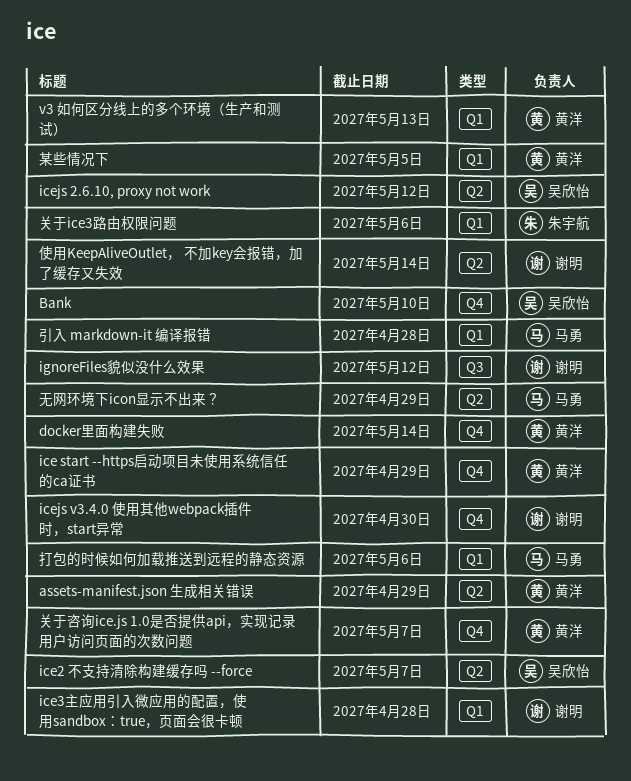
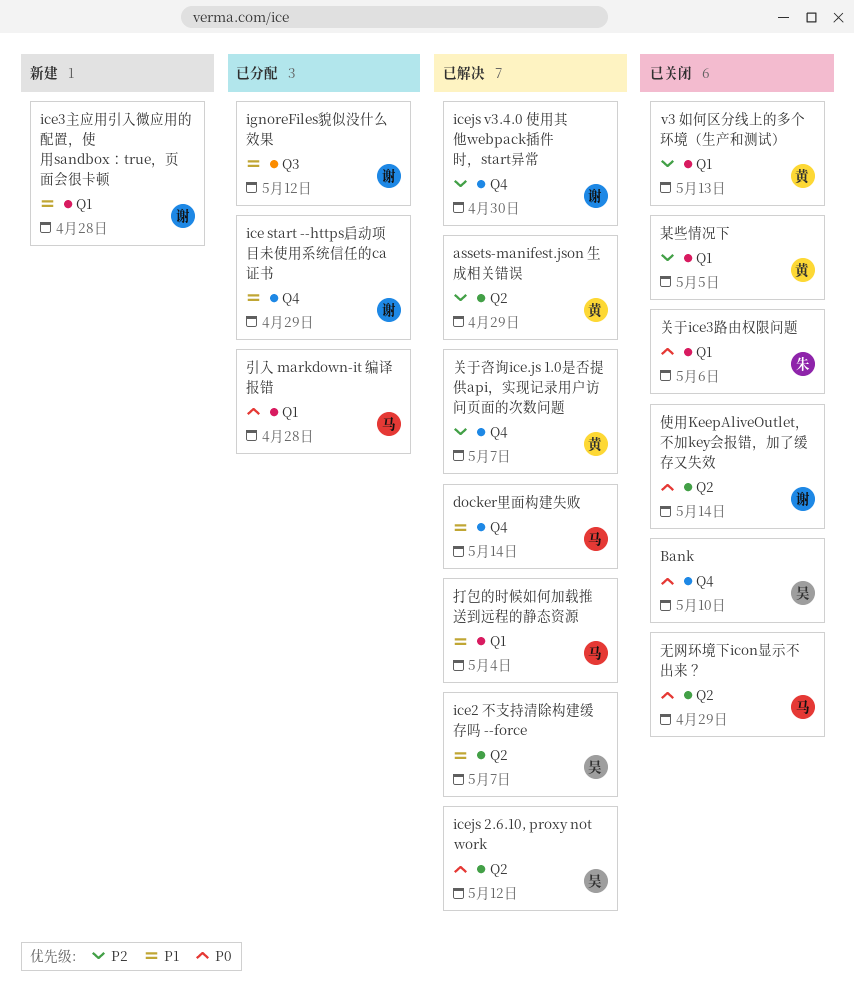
docker里面构建失败, owner: 黄洋 -> 马勇
ice start --https启动项目未使用系统信任的ca证书, owner: 黄洋 -> 谢明
打包的时候如何加载推送到远程的静态资源, due: May 6 -> May 4

